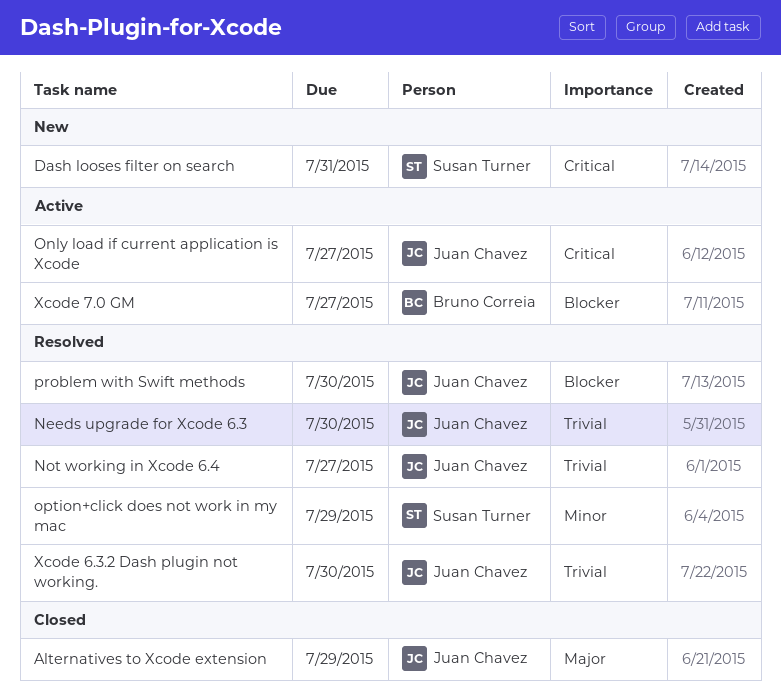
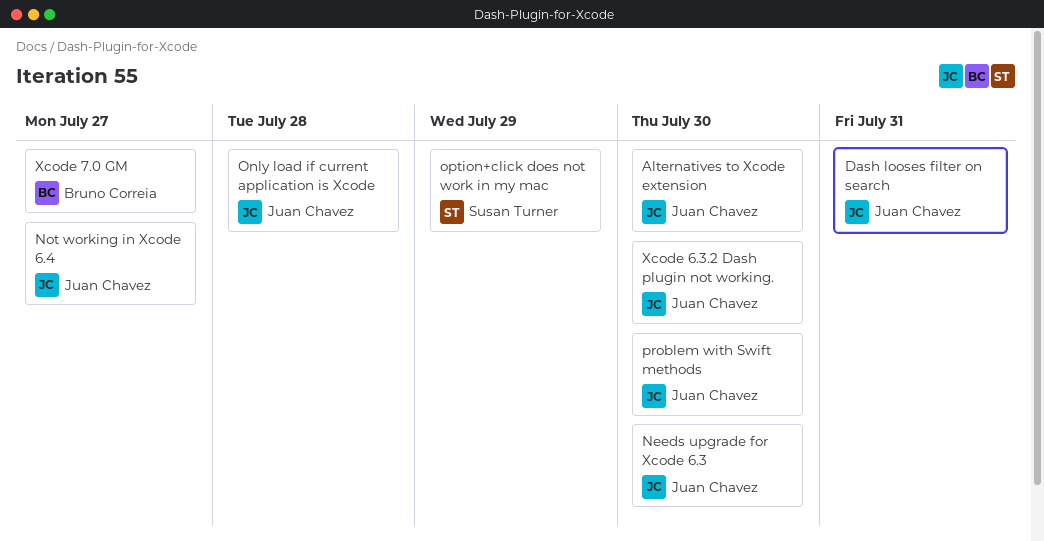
Alternatives to Xcode extension, due: Jul 29 -> Jul 30
Dash looses filter on search, owner: Susan Turner -> Juan Chavez
Only load if current application is Xcode, due: Jul 27 -> Jul 28

